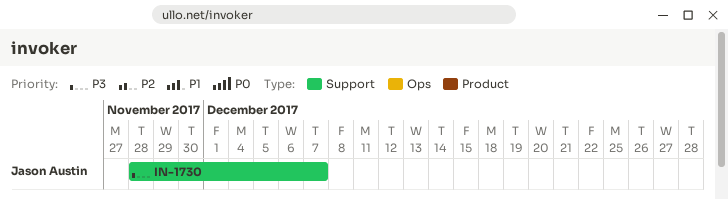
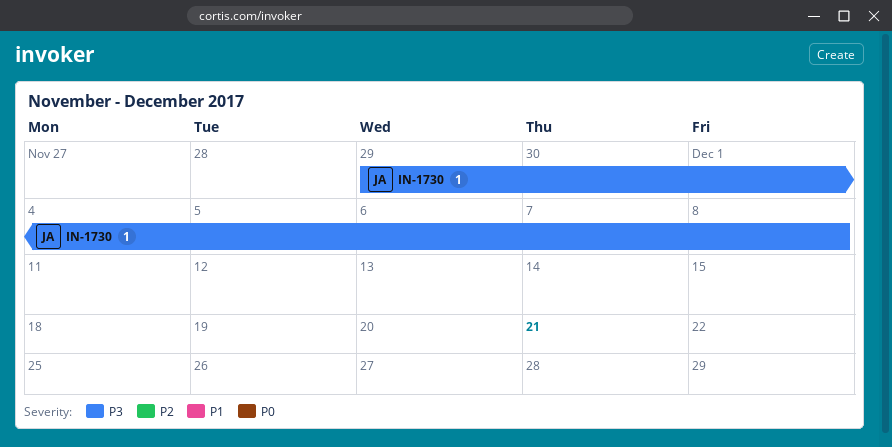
IN-1730, start: Nov 28 -> Nov 29
IN-1730, due: Dec 7 -> Dec 8

